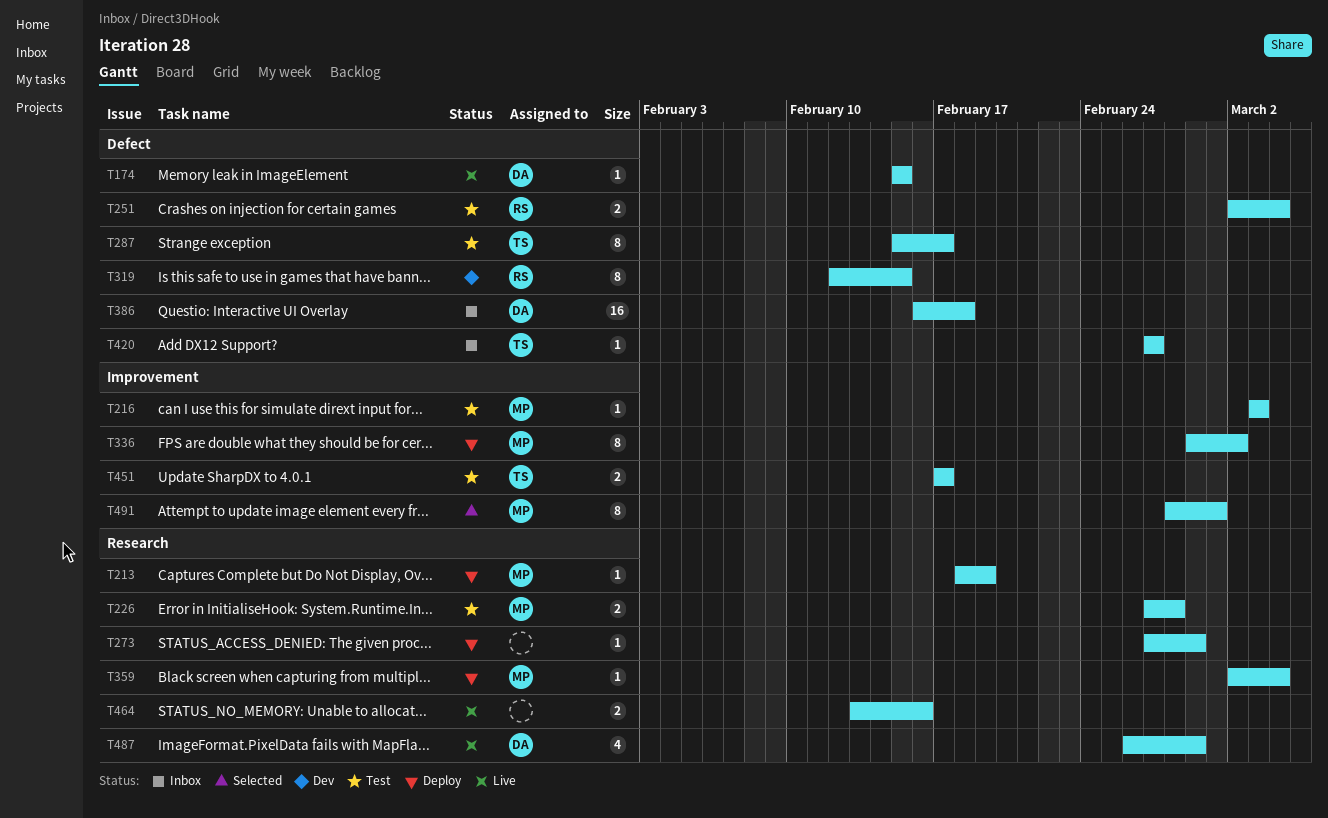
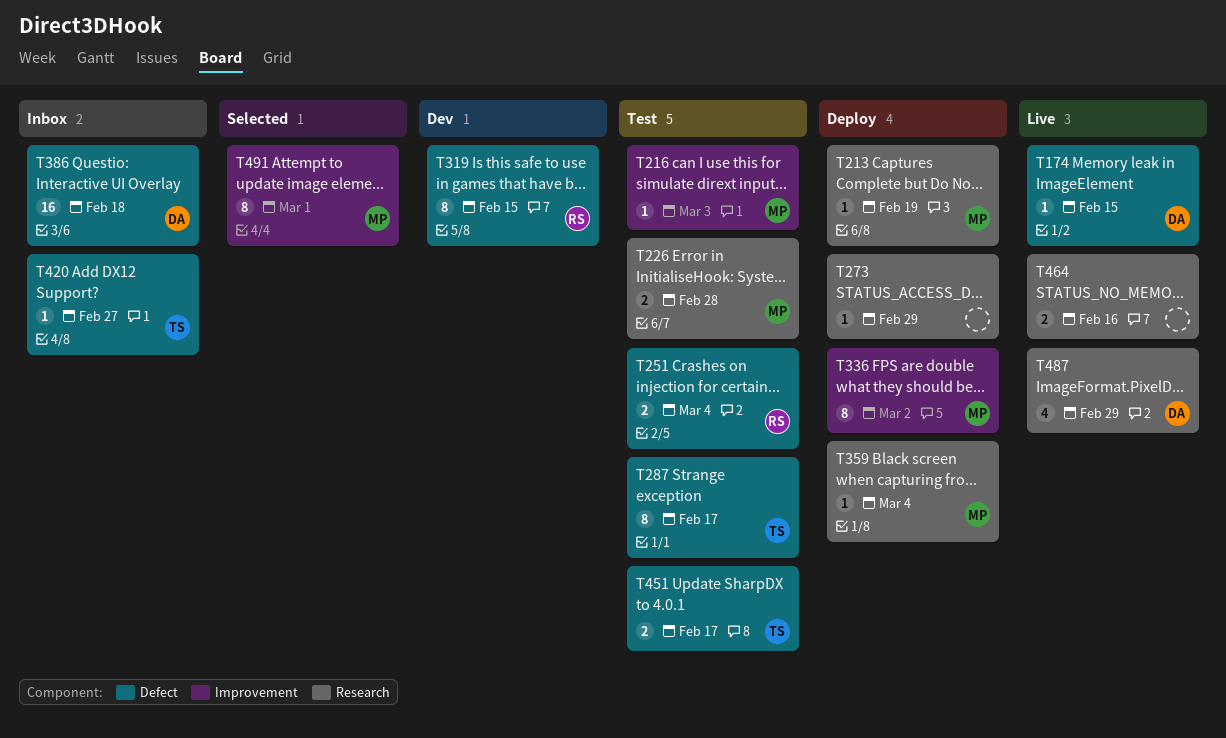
T451, label: Improvement -> Defect

